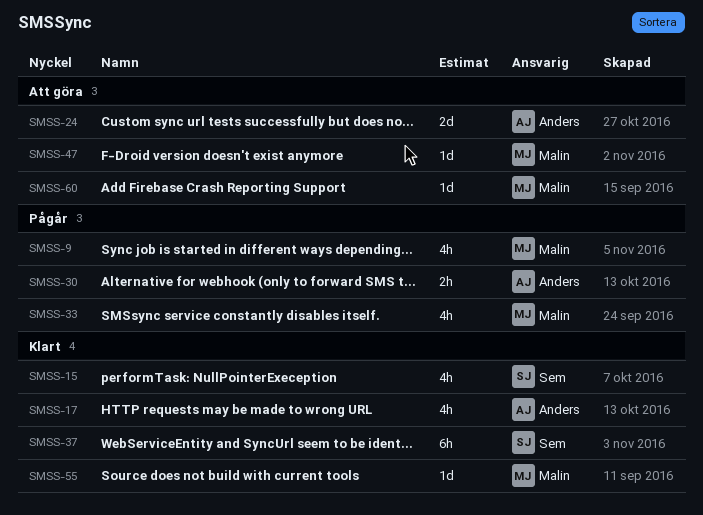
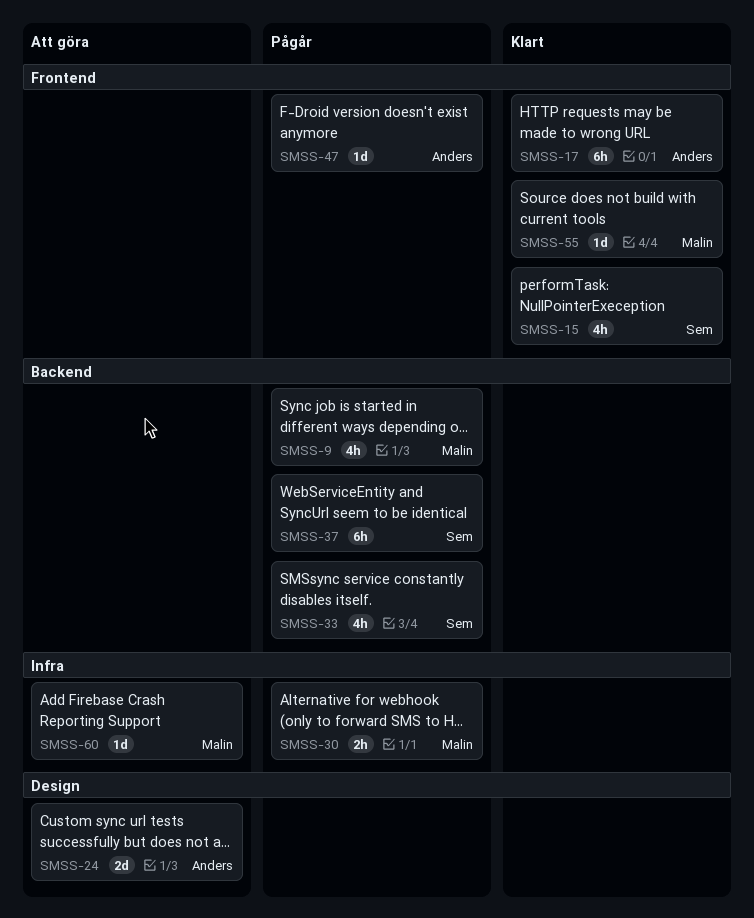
SMSS-17, estimate: 4h -> 6h
SMSS-30, owner: Anders -> Malin
SMSS-33, owner: Malin -> Sem
SMSS-37, status: Klart -> Pågår
SMSS-47, status: Att göra -> Pågår
SMSS-47, owner: Malin -> Anders

